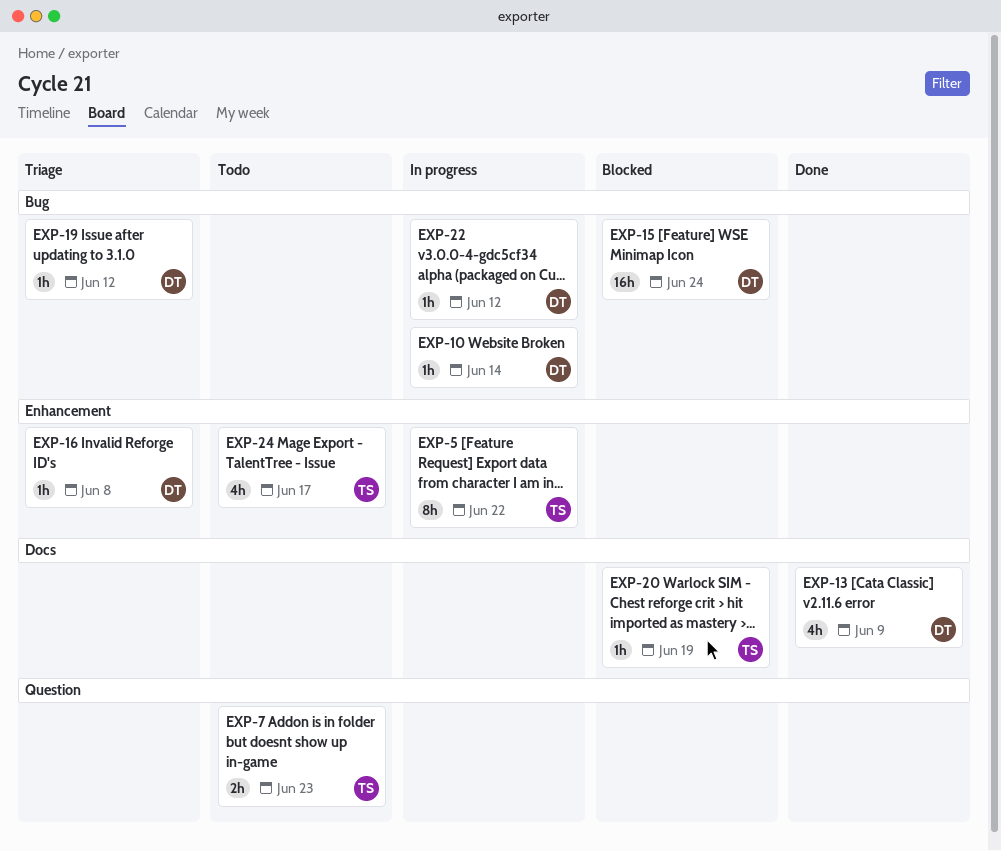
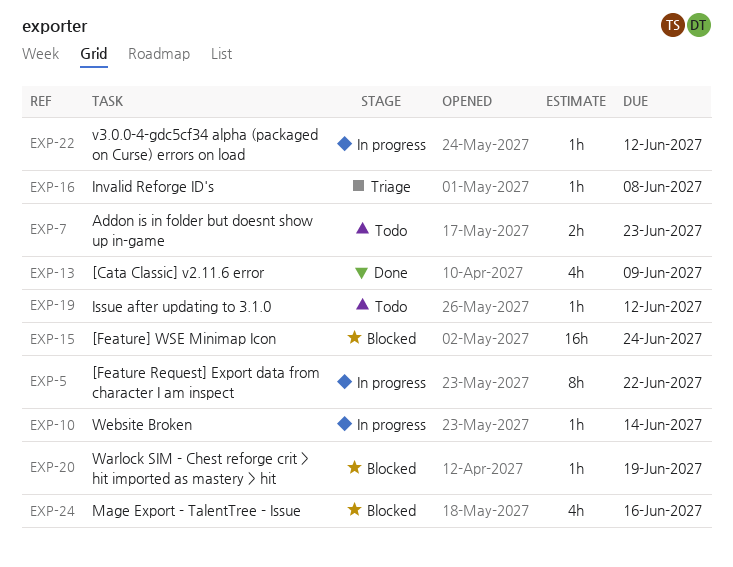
EXP-19, status: Triage -> Todo
EXP-24, status: Todo -> Blocked
EXP-24, due: Jun 17 -> Jun 16

